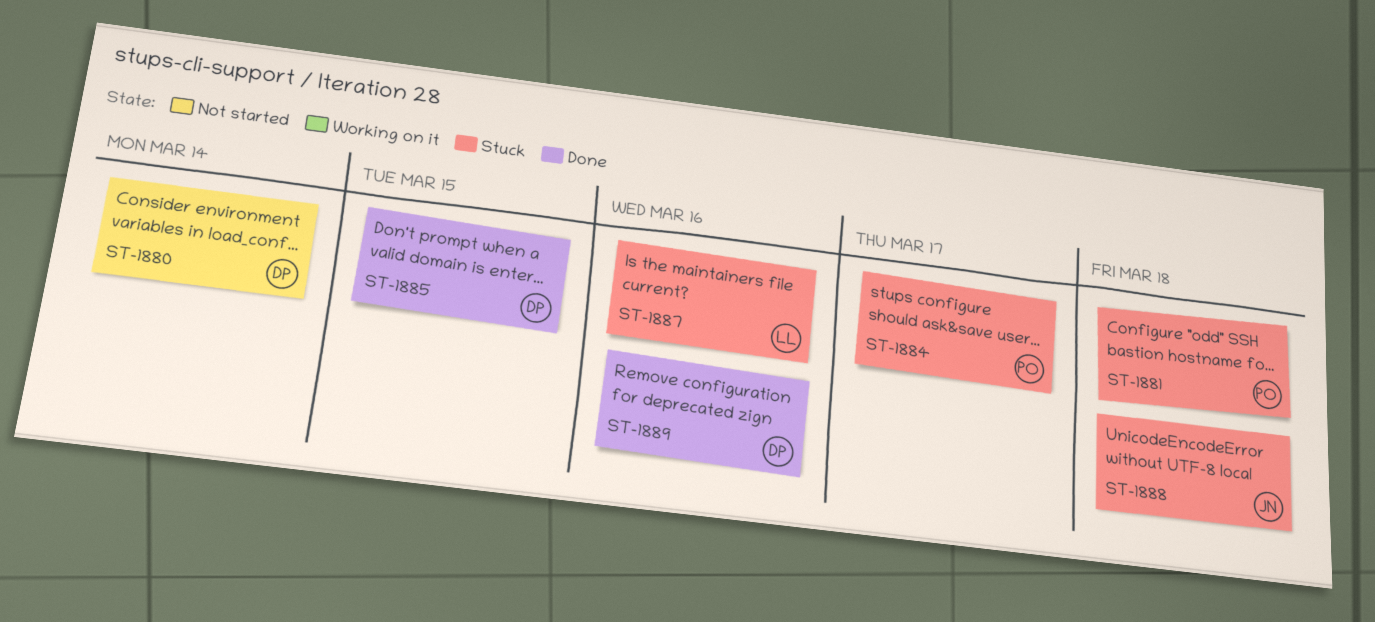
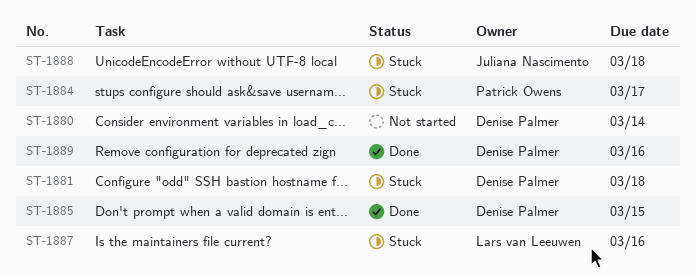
ST-1881, owner: Patrick Owens -> Denise Palmer

